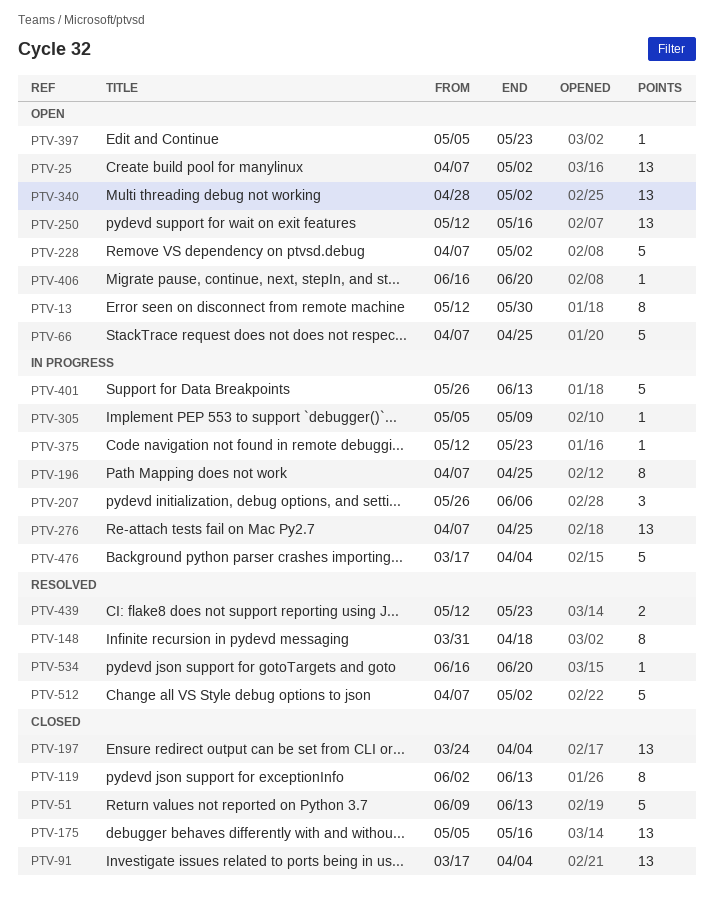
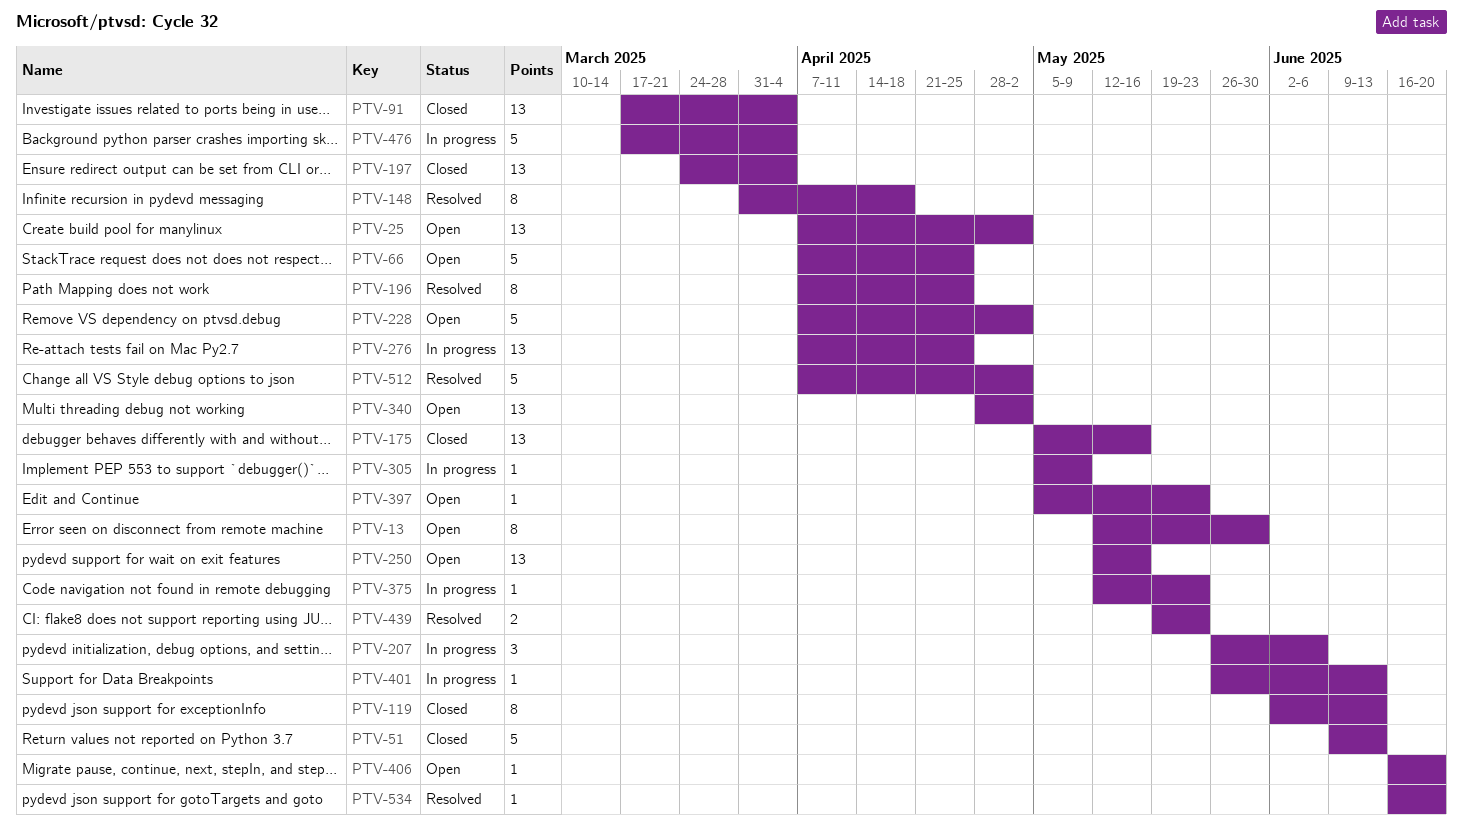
PTV-196, status: In progress -> Resolved
PTV-401, estimate: 5 -> 1
PTV-439, start: May 12 -> May 19

